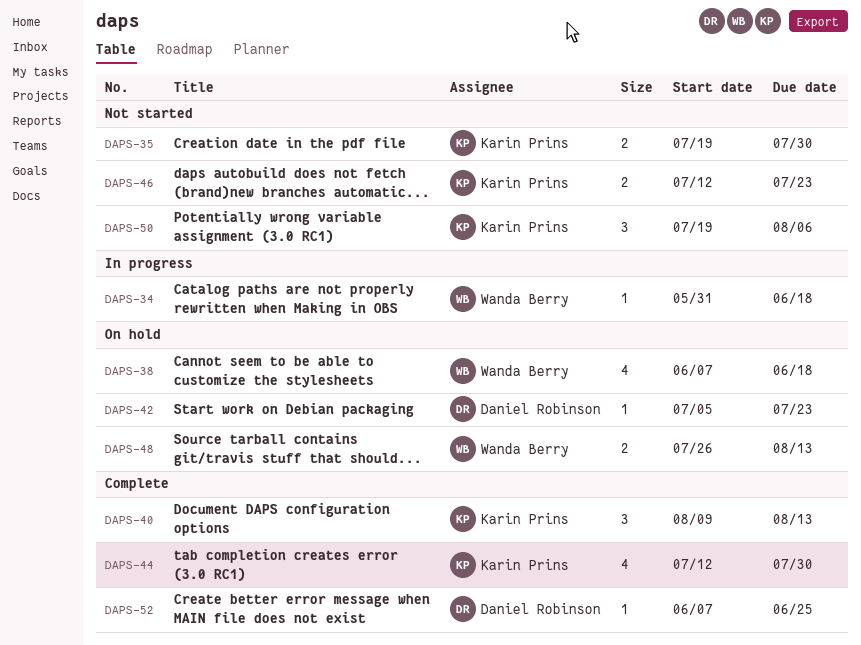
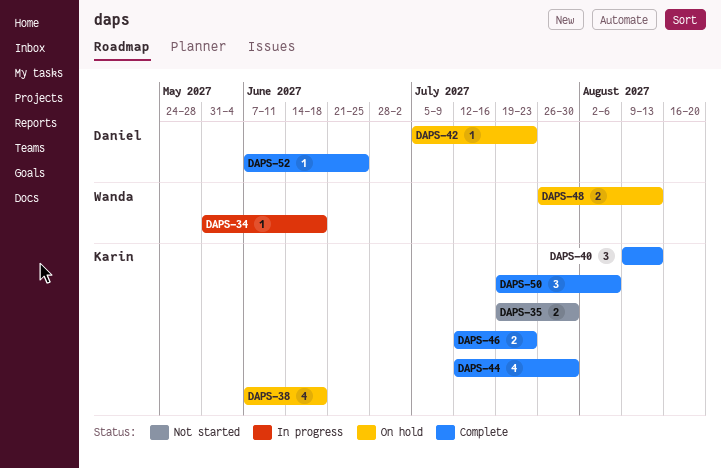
DAPS-38, owner: Wanda Berry -> Karin Prins
DAPS-46, status: Not started -> Complete
DAPS-50, status: Not started -> Complete

